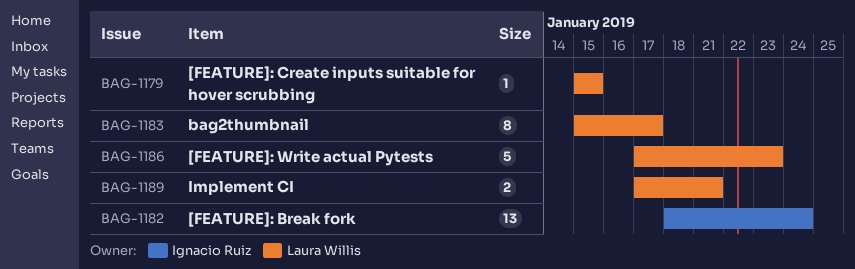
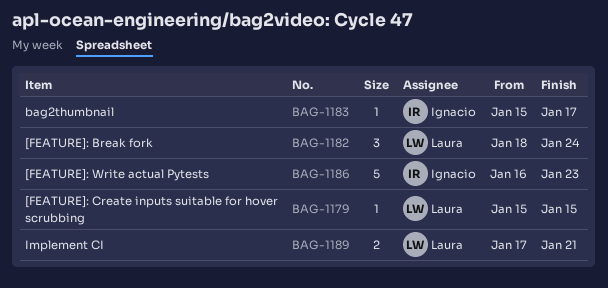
BAG-1182, owner: Ignacio Ruiz -> Laura Willis
BAG-1182, estimate: 13 -> 3
BAG-1183, owner: Laura Willis -> Ignacio Ruiz
BAG-1183, estimate: 8 -> 1
BAG-1186, owner: Laura Willis -> Ignacio Ruiz
BAG-1186, start: Jan 17 -> Jan 16

